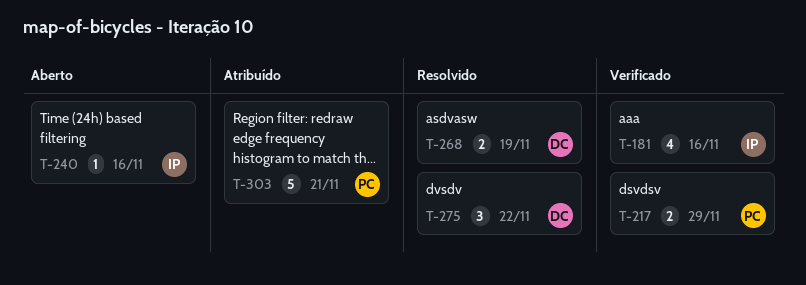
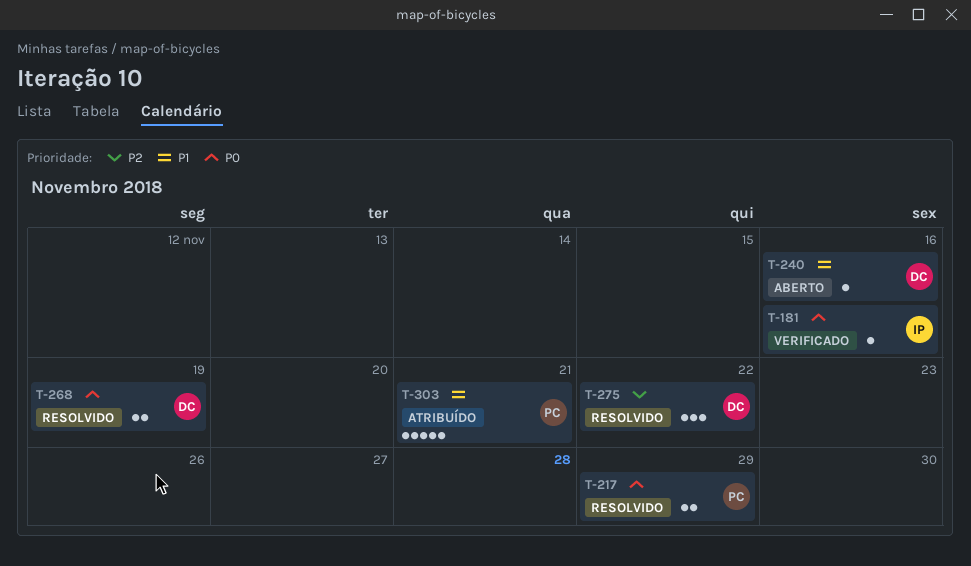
T-181, estimate: 4 -> 1
T-217, status: Verificado -> Resolvido
T-240, owner: IP -> DC

